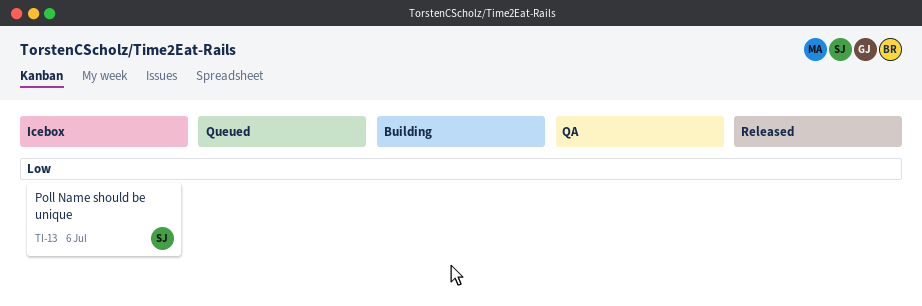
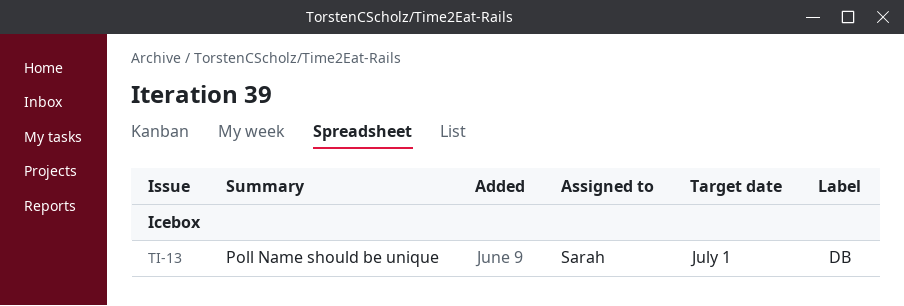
TI-13, due: Jul 6 -> Jul 1

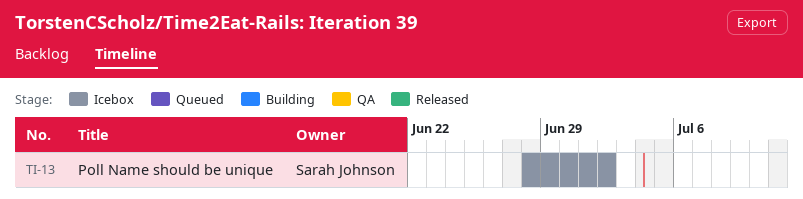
TI-13, due: Jul 1 -> Jul 2

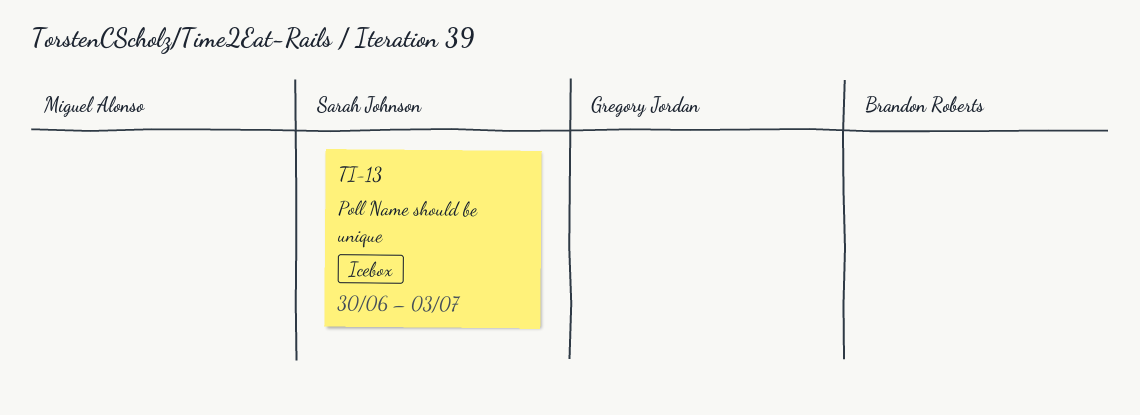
TI-13, start: Jun 28 -> Jun 30
TI-13, due: Jul 2 -> Jul 3

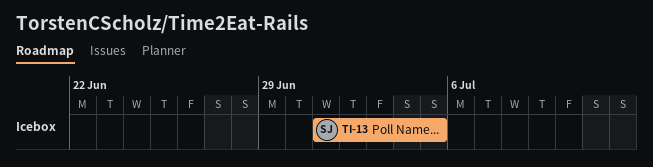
TI-13, start: Jun 30 -> Jul 1
TI-13, due: Jul 3 -> Jul 5

